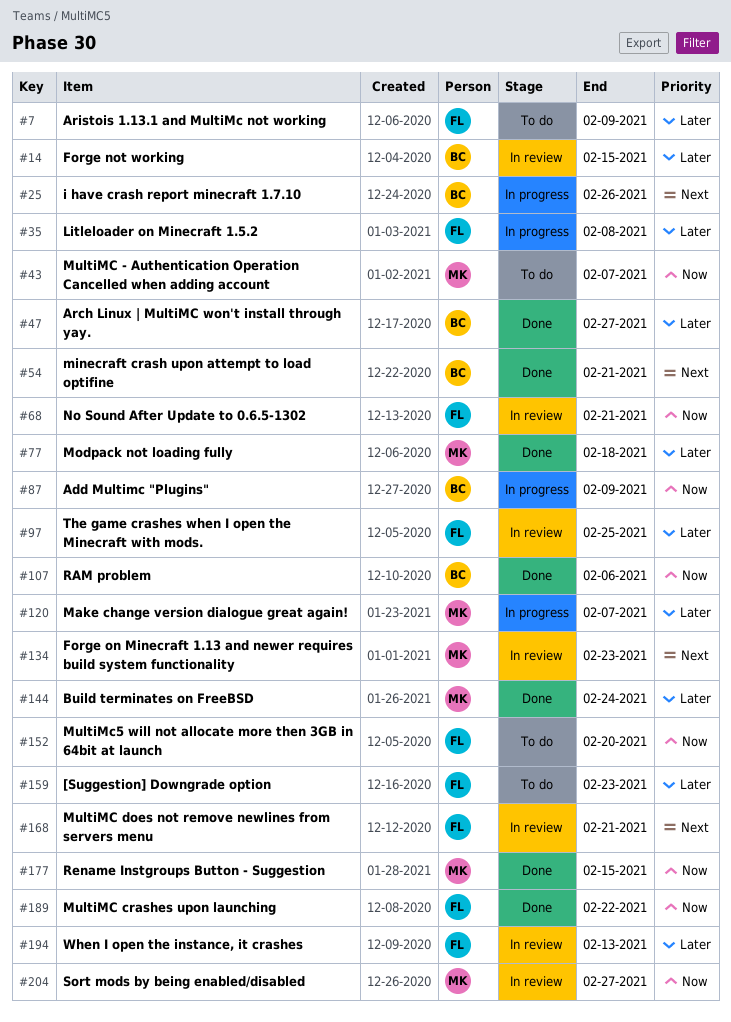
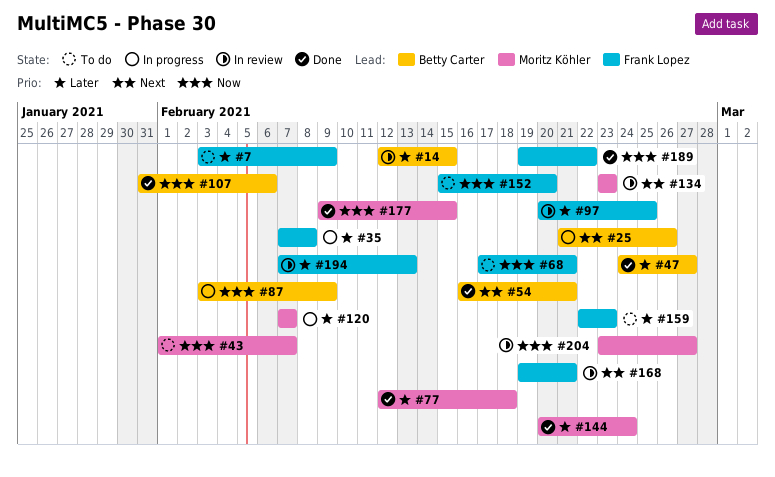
#68, status: In review -> To do

